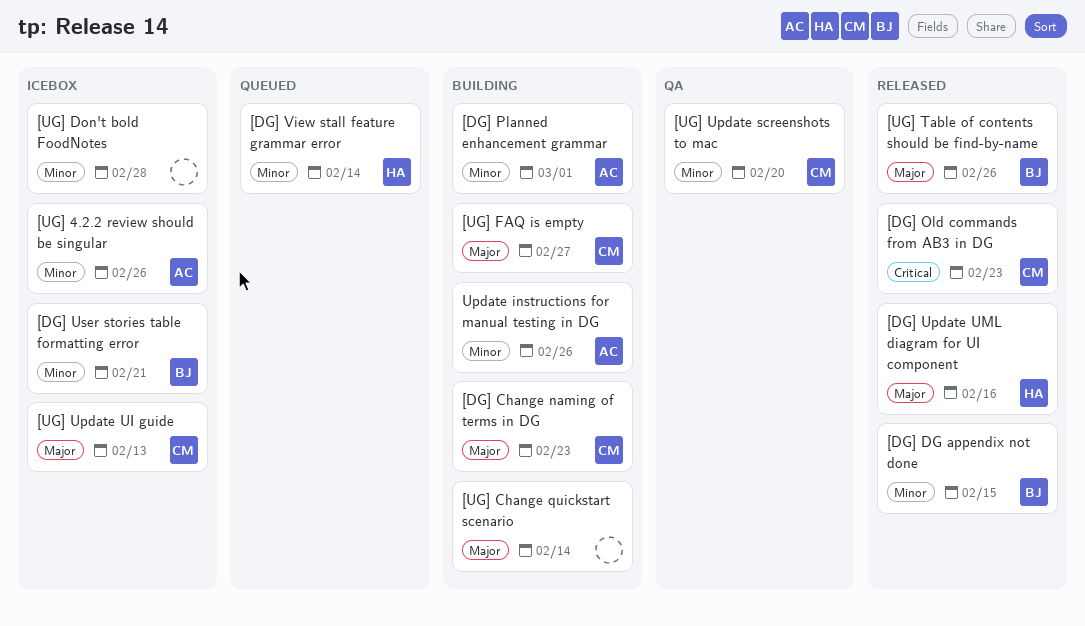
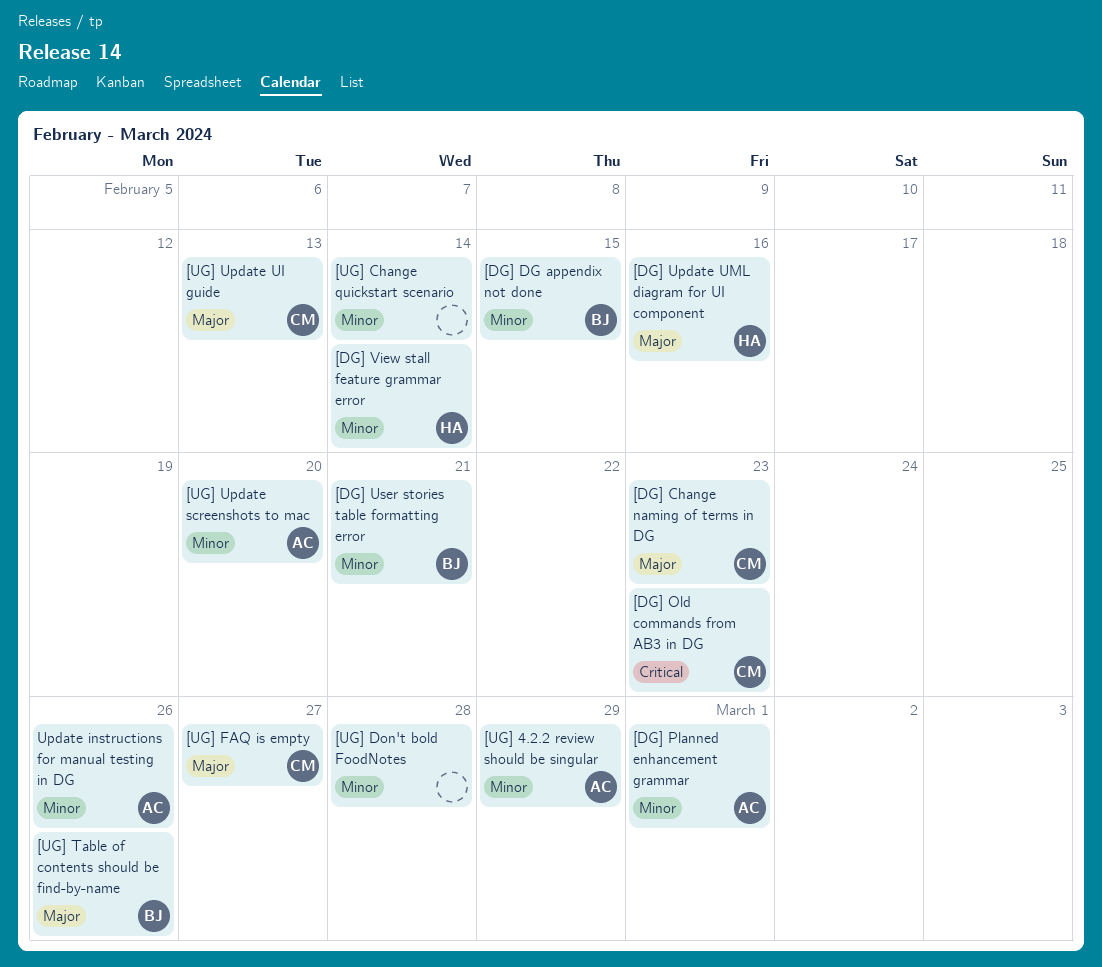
[UG] 4.2.2 review should be singular, due: Feb 26 -> Feb 29
[UG] Change quickstart scenario, priority: Major -> Minor
[UG] Update screenshots to mac, owner: CM -> AC

